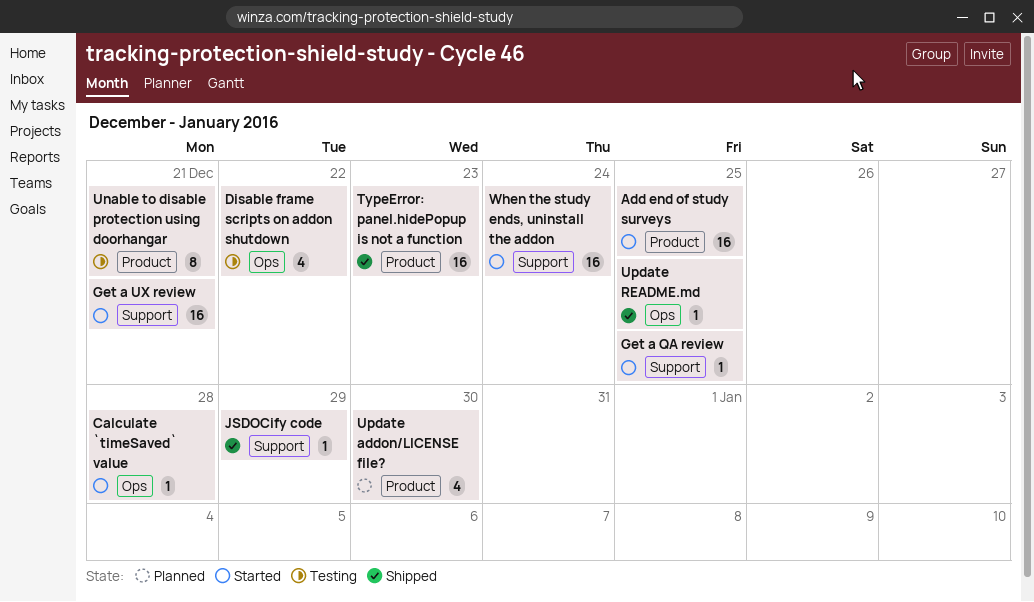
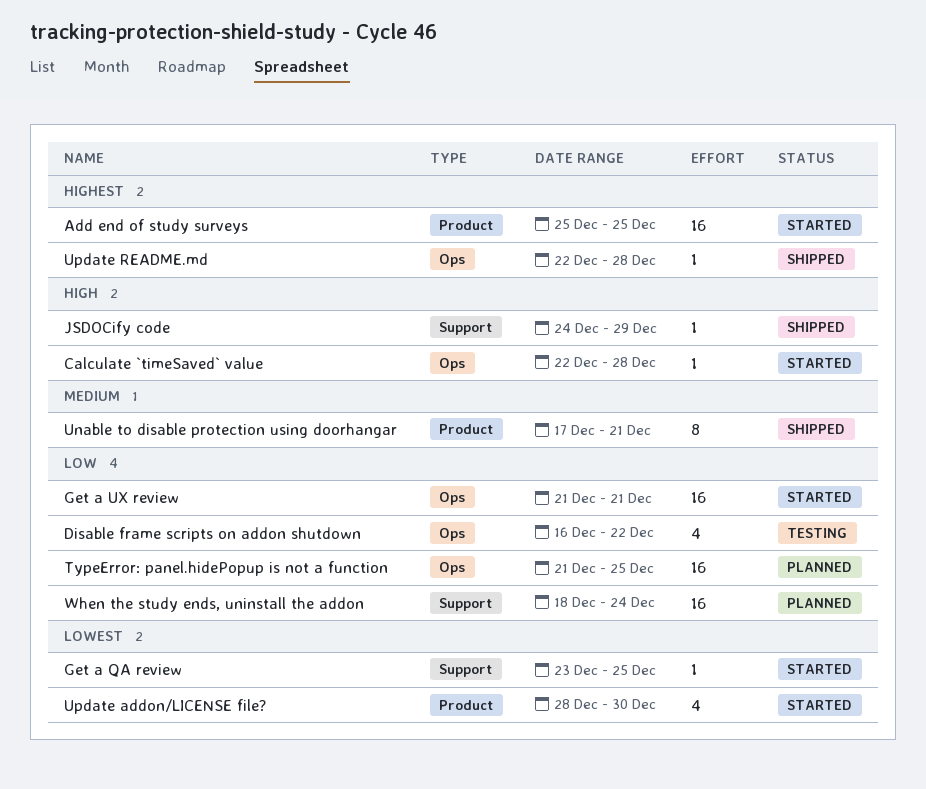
Get a UX review, label: Support -> Ops
TypeError: panel.hidePopup is not a function, status: Shipped -> Planned
TypeError: panel.hidePopup is not a function, label: Product -> Ops
TypeError: panel.hidePopup is not a function, due: Dec 23 -> Dec 25
Unable to disable protection using doorhangar, status: Testing -> Shipped
Update addon/LICENSE file?, status: Planned -> Started
Update README.md, due: Dec 25 -> Dec 28
When the study ends, uninstall the addon, status: Started -> Planned

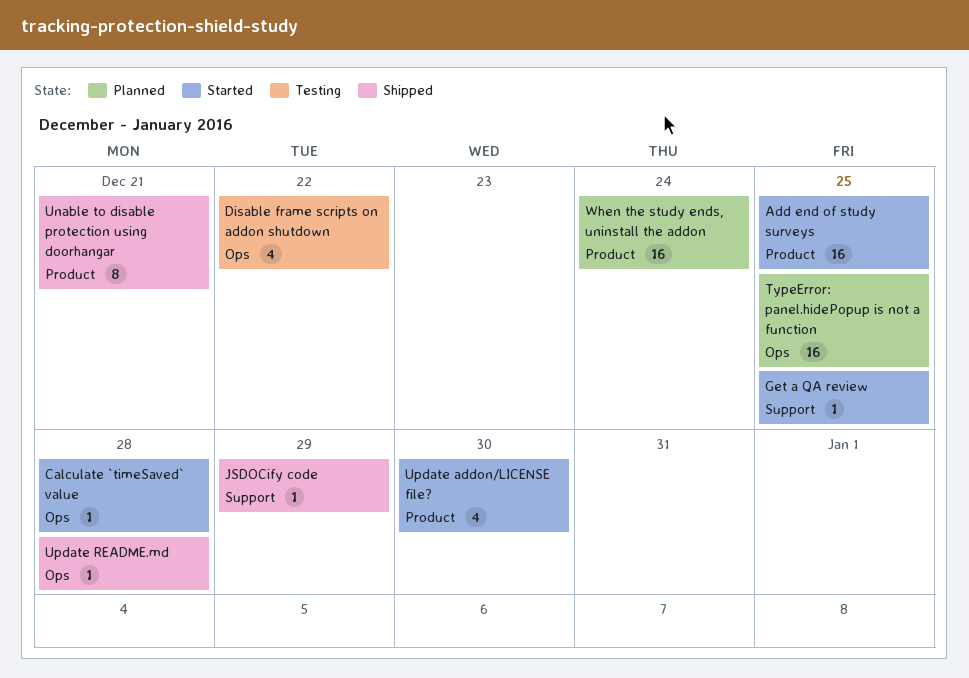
Get a UX review: present -> none
When the study ends, uninstall the addon, label: Support -> Product

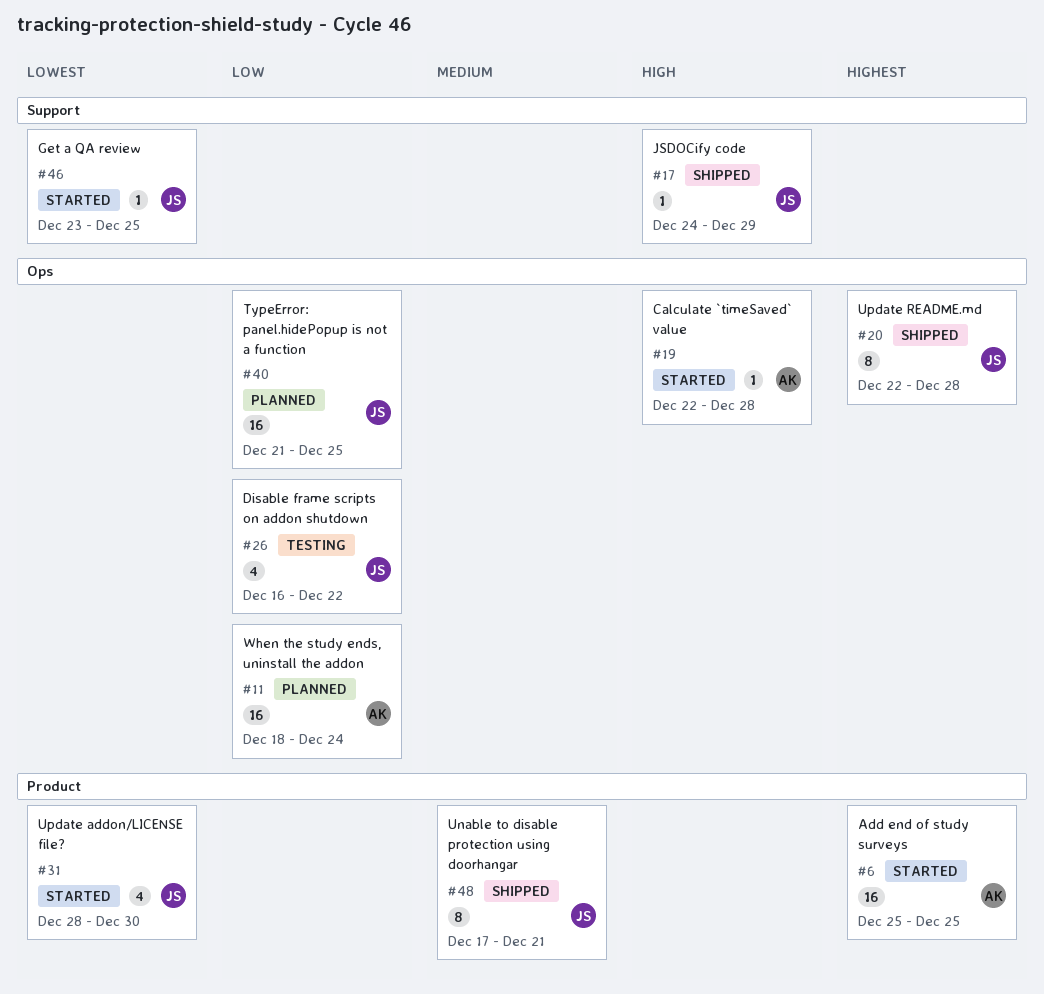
Update README.md, estimate: 1 -> 8
When the study ends, uninstall the addon, label: Product -> Ops

